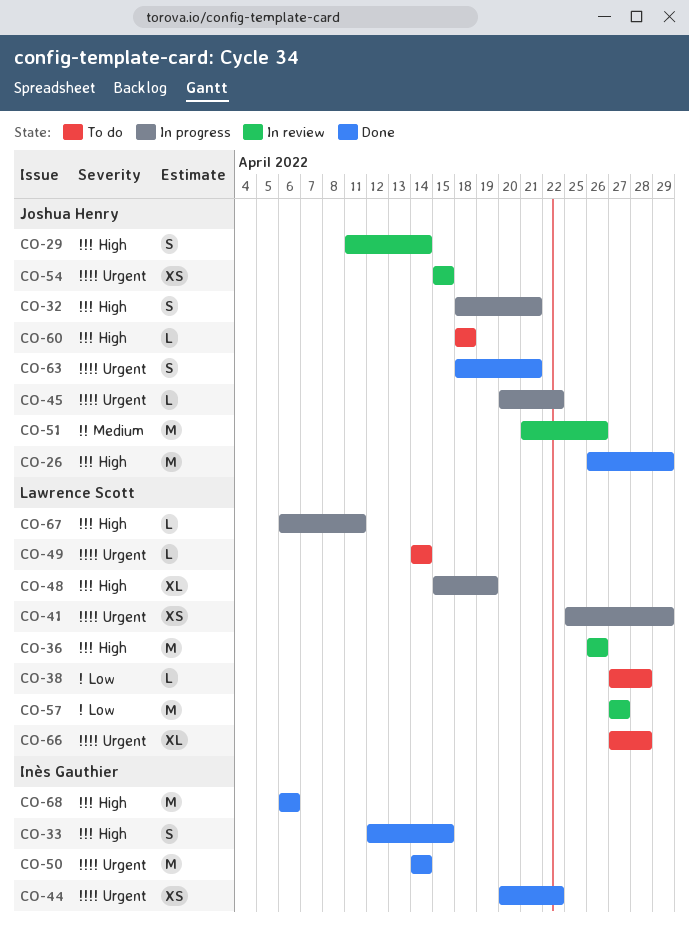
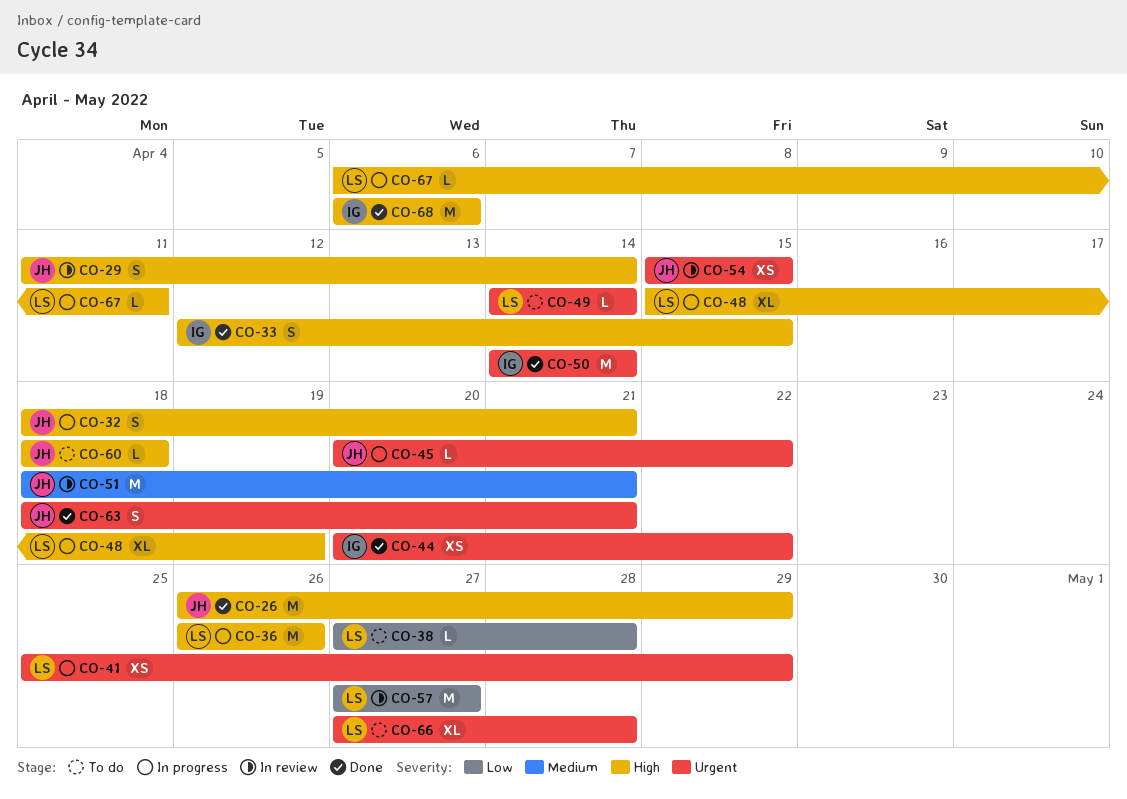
CO-36, status: In review -> In progress
CO-51, start: Apr 21 -> Apr 18
CO-51, due: Apr 26 -> Apr 21

